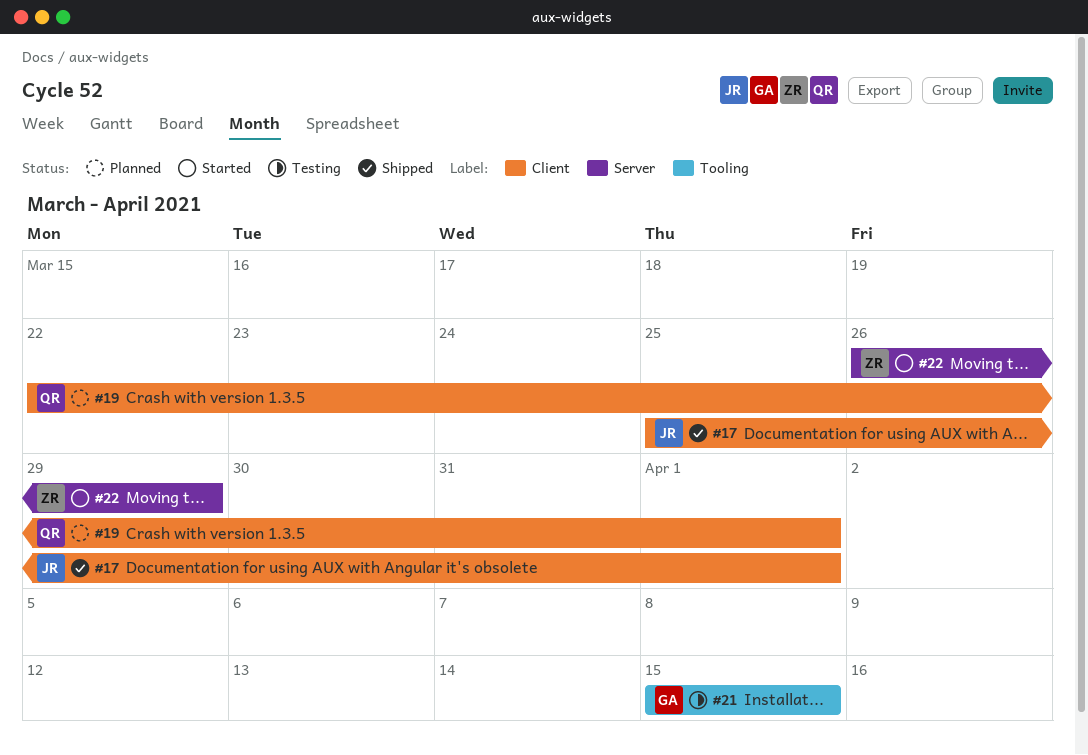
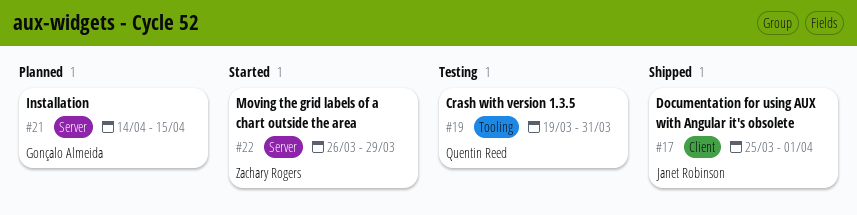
#19, status: Planned -> Testing
#19, label: Client -> Tooling
#19, start: Mar 22 -> Mar 19
#19, due: Apr 1 -> Mar 31
#21, status: Testing -> Planned
#21, label: Tooling -> Server
#21, start: Apr 15 -> Apr 14

